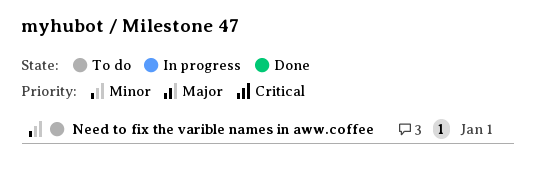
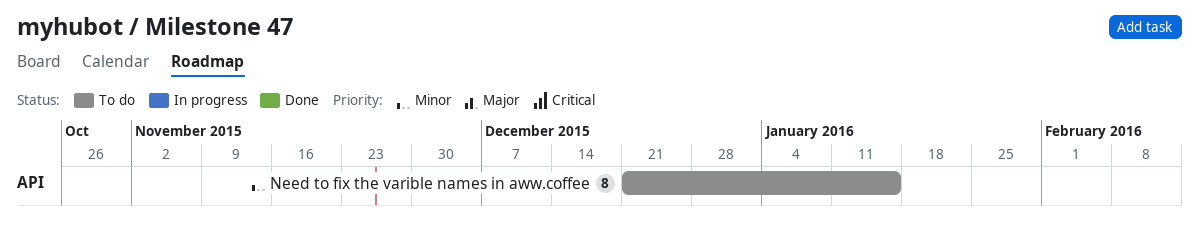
Need to fix the varible names in aww.coffee, estimate: 1 -> 8
Need to fix the varible names in aww.coffee, due: Jan 1 -> Jan 15

